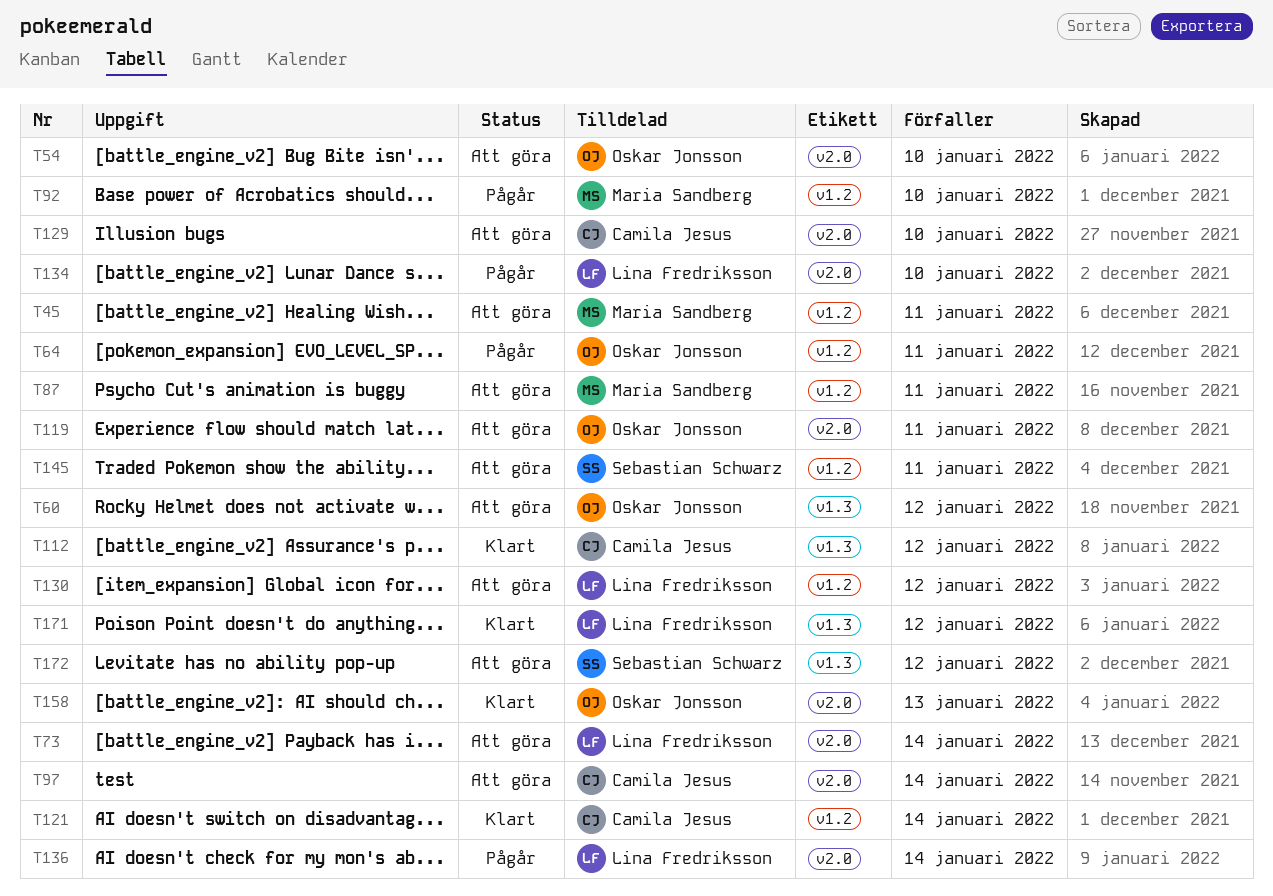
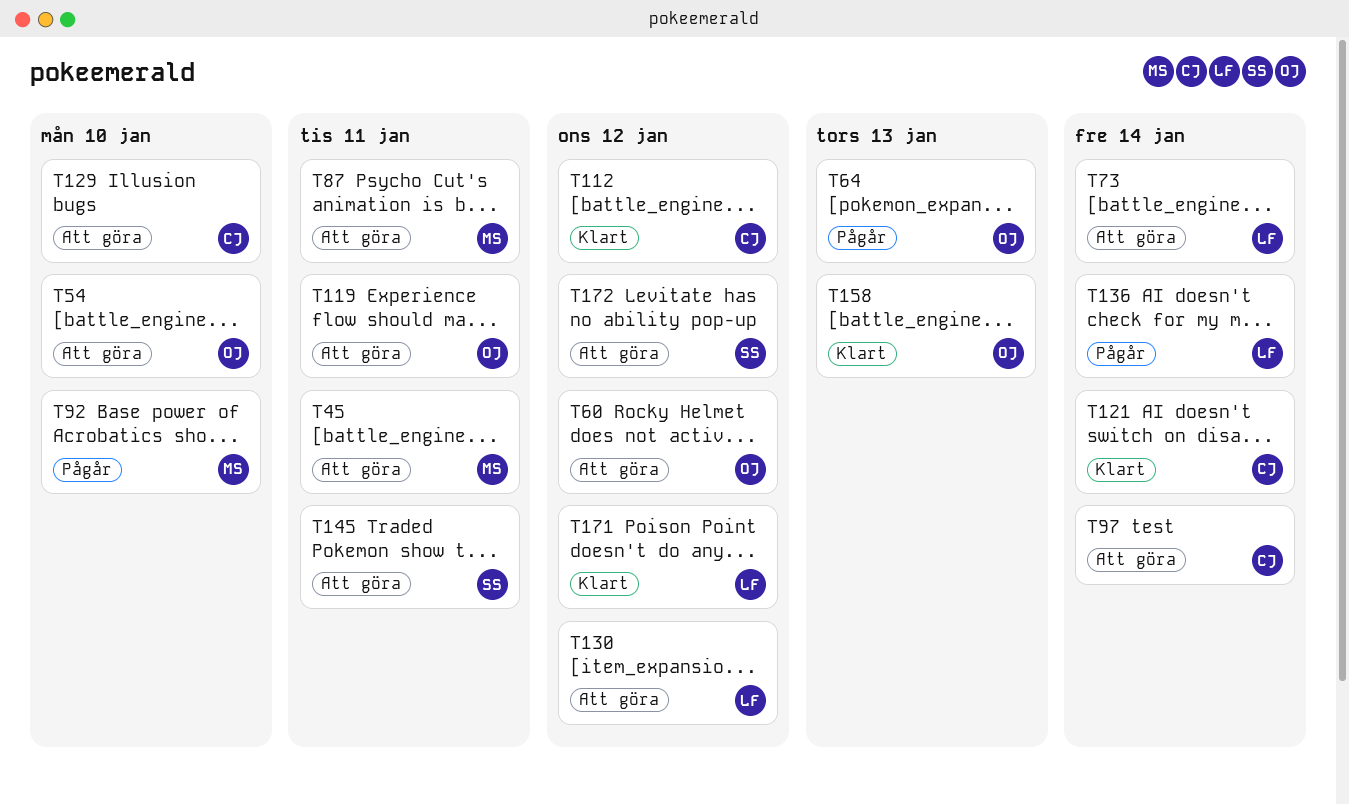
T64, due: Jan 11 -> Jan 13
T134: present -> none

